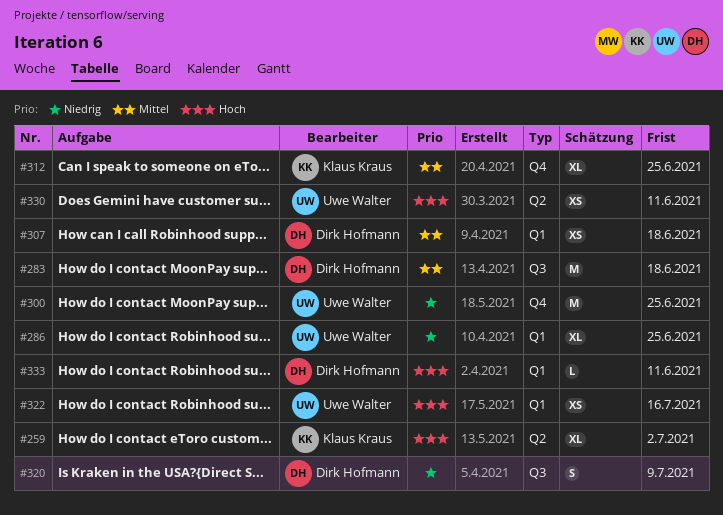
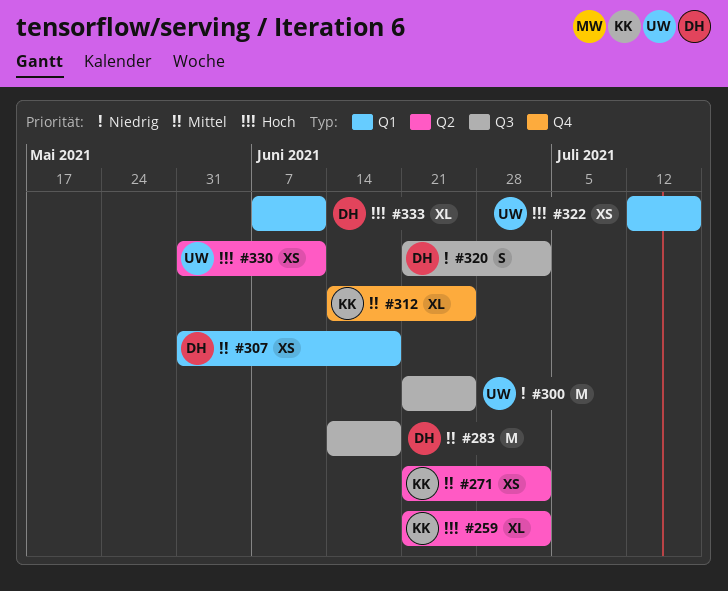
#271: none -> present
#286: present -> none
#300, label: Q4 -> Q3
#320, due: Jul 9 -> Jul 2
#333, estimate: L -> XL

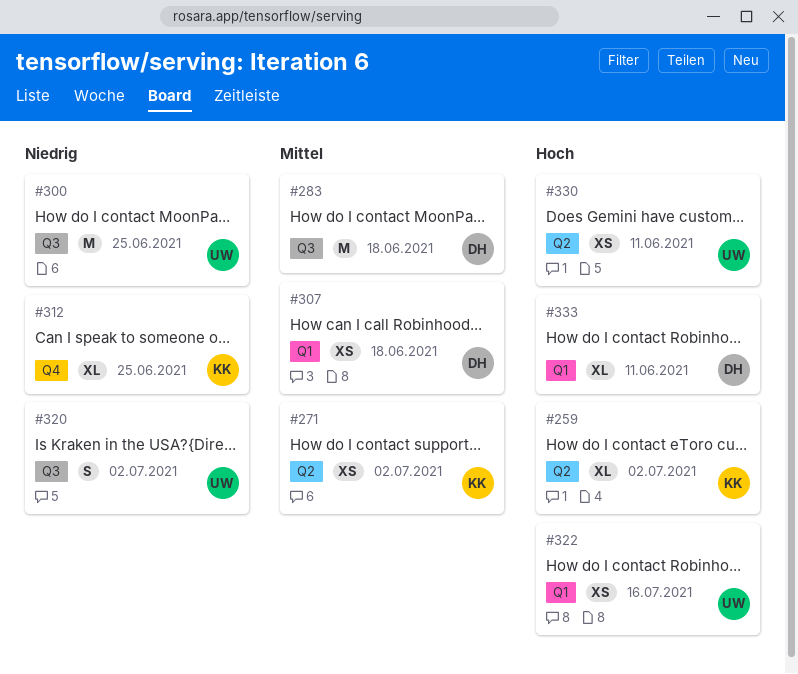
#312, priority: Mittel -> Niedrig
#320, owner: DH -> UW

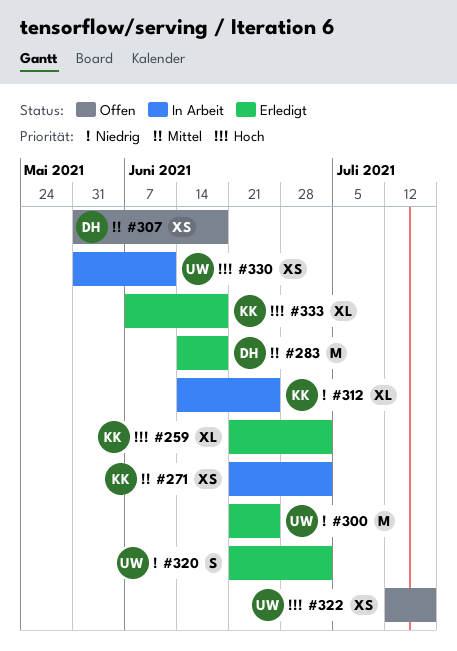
#333, owner: DH -> KK
#333, due: Jun 11 -> Jun 18

